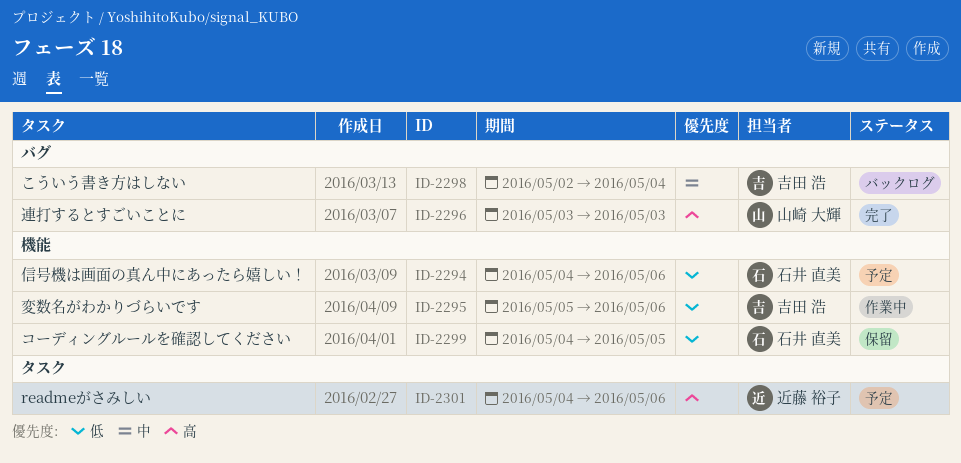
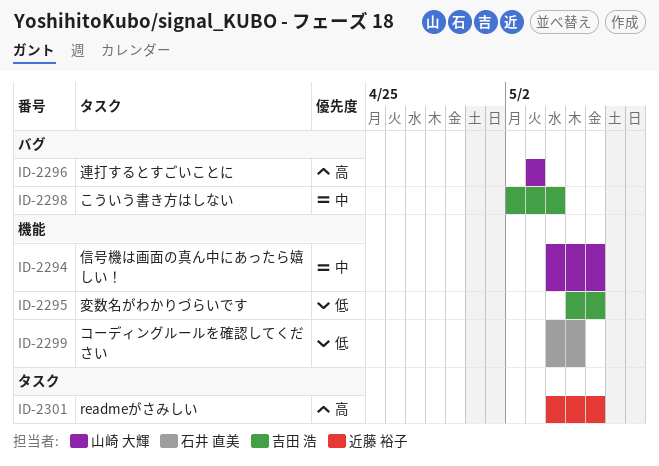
ID-2294, owner: 石井 直美 -> 山崎 大輝
ID-2294, priority: 低 -> 中

